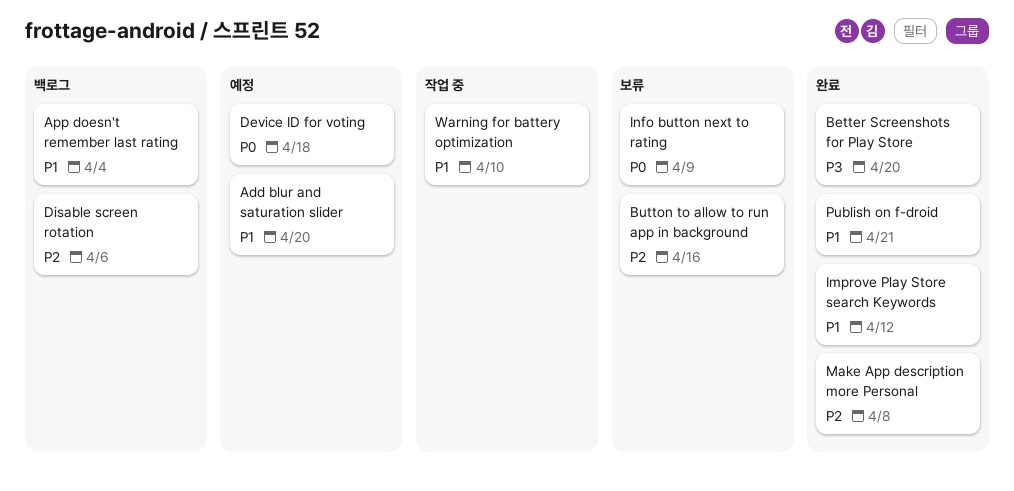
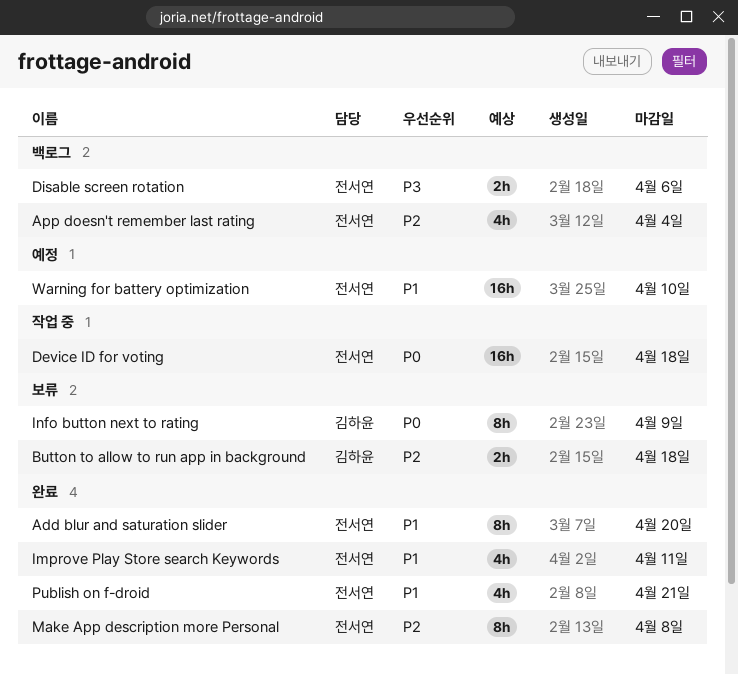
Add blur and saturation slider, status: 예정 -> 완료
App doesn't remember last rating, priority: P1 -> P2
Better Screenshots for Play Store: present -> none
Button to allow to run app in background, due: Apr 16 -> Apr 18
Device ID for voting, status: 예정 -> 작업 중
Disable screen rotation, priority: P2 -> P3
Improve Play Store search Keywords, due: Apr 12 -> Apr 11
Warning for battery optimization, status: 작업 중 -> 예정

